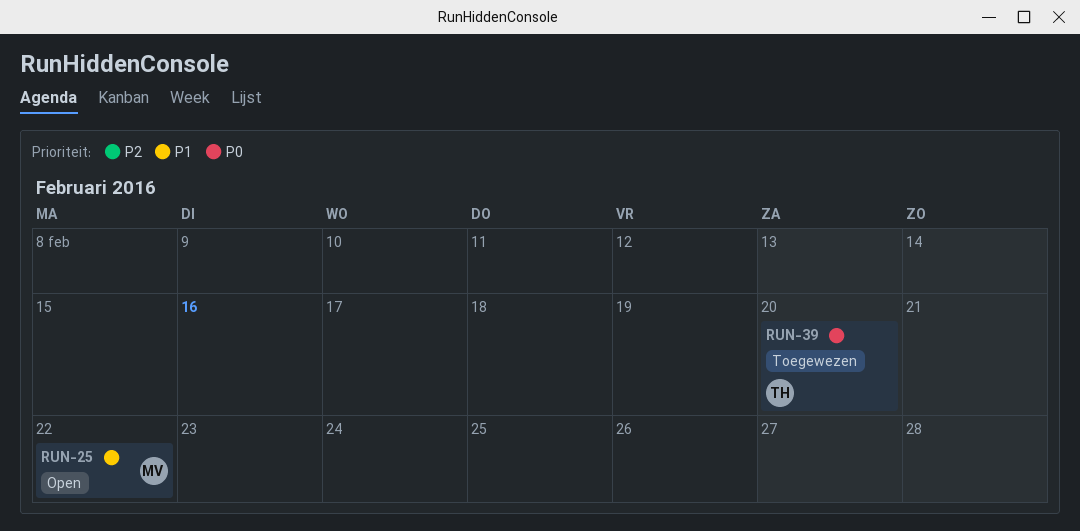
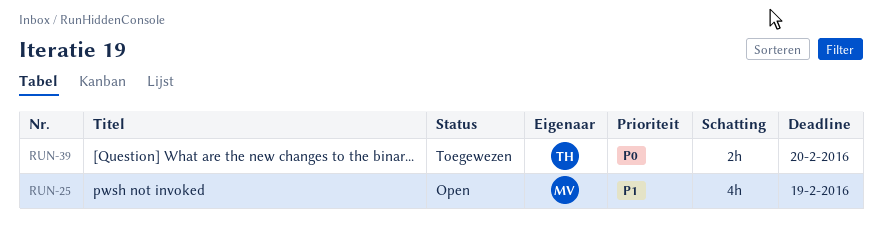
RUN-25, due: Feb 22 -> Feb 19

